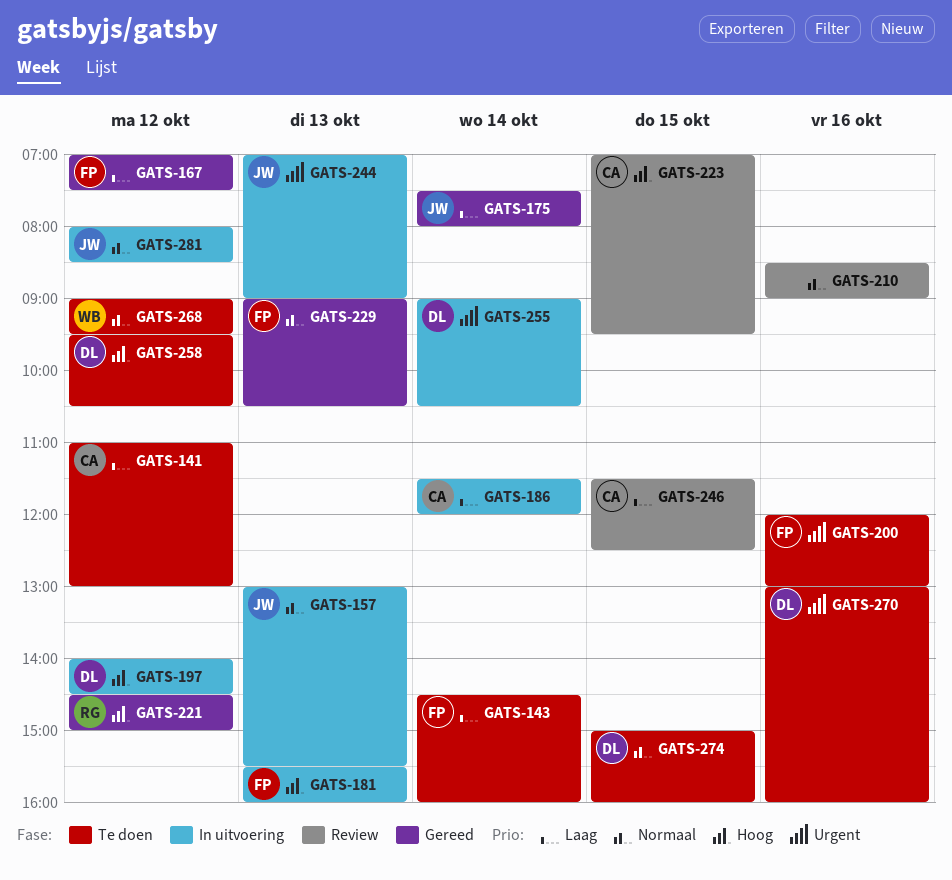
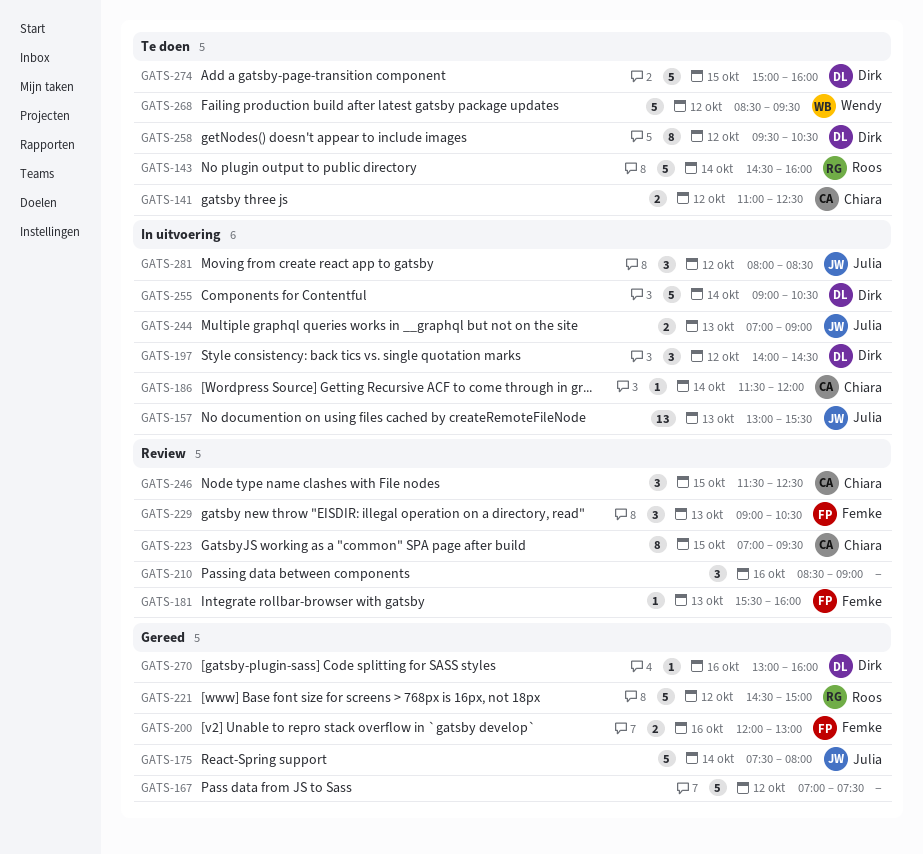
GATS-141, ends: 13:00 -> 12:30
GATS-143, owner: Femke -> Roos
GATS-167, owner: Femke -> none
GATS-181, status: In uitvoering -> Review
GATS-200, status: Te doen -> Gereed
GATS-229, status: Gereed -> Review
GATS-268, begins: 09:00 -> 08:30
GATS-270, status: Te doen -> Gereed

